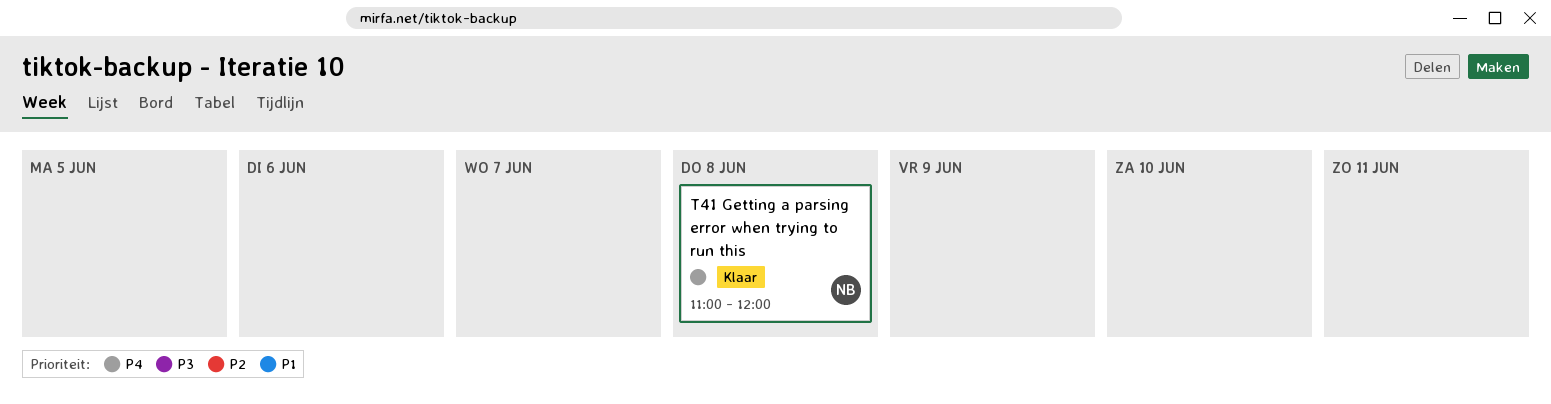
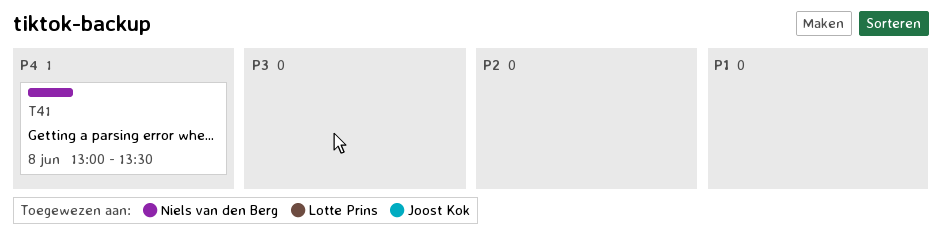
T41, begins: 11:00 -> 13:00
T41, ends: 12:00 -> 13:30

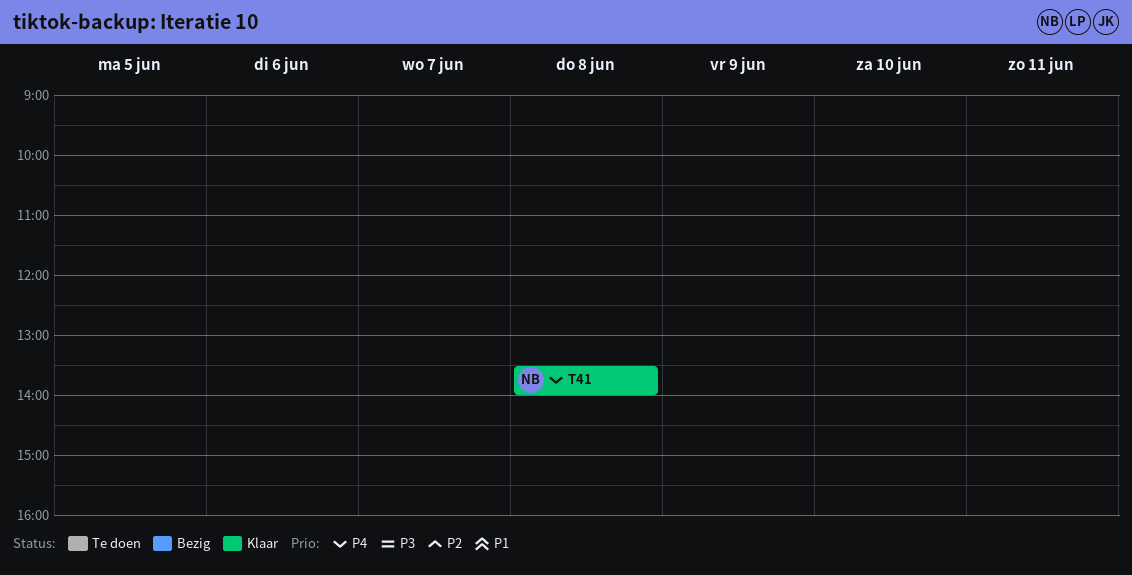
T41, begins: 13:00 -> 13:30
T41, ends: 13:30 -> 14:00

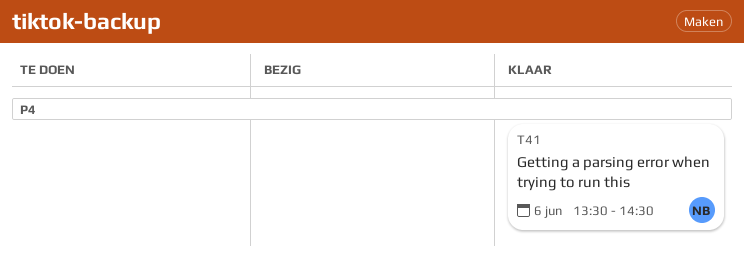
T41, day: Jun 8 -> Jun 6
T41, ends: 14:00 -> 14:30

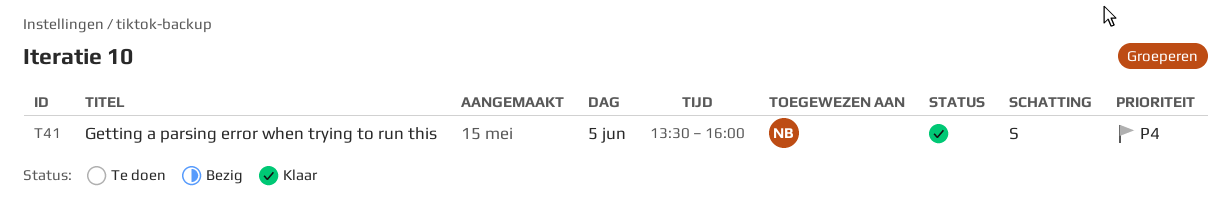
T41, day: Jun 6 -> Jun 5
T41, ends: 14:30 -> 16:00

